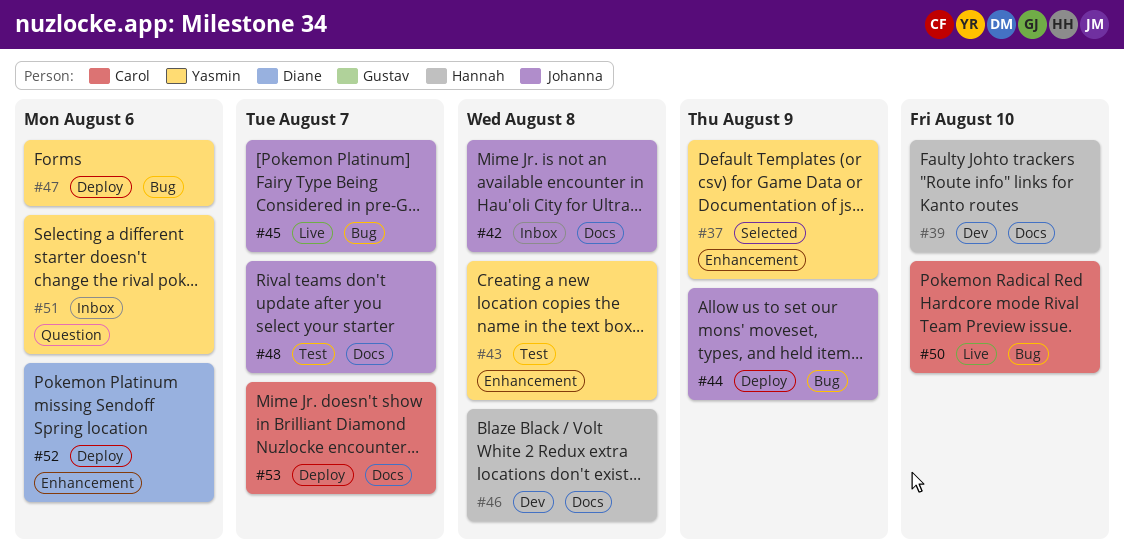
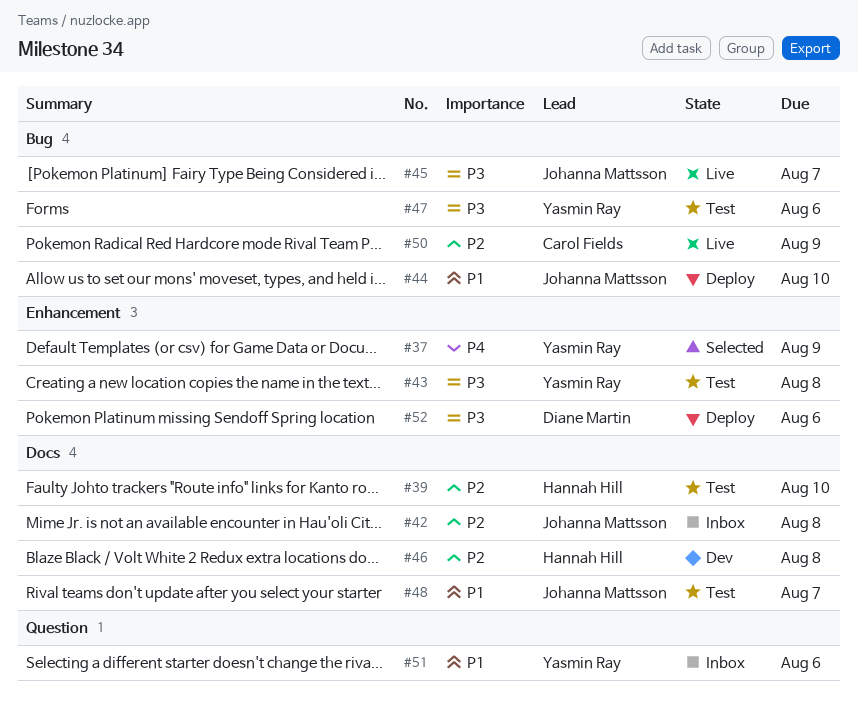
#39, status: Dev -> Test
#44, due: Aug 9 -> Aug 10
#47, status: Deploy -> Test
#50, due: Aug 10 -> Aug 9
#53: present -> none

